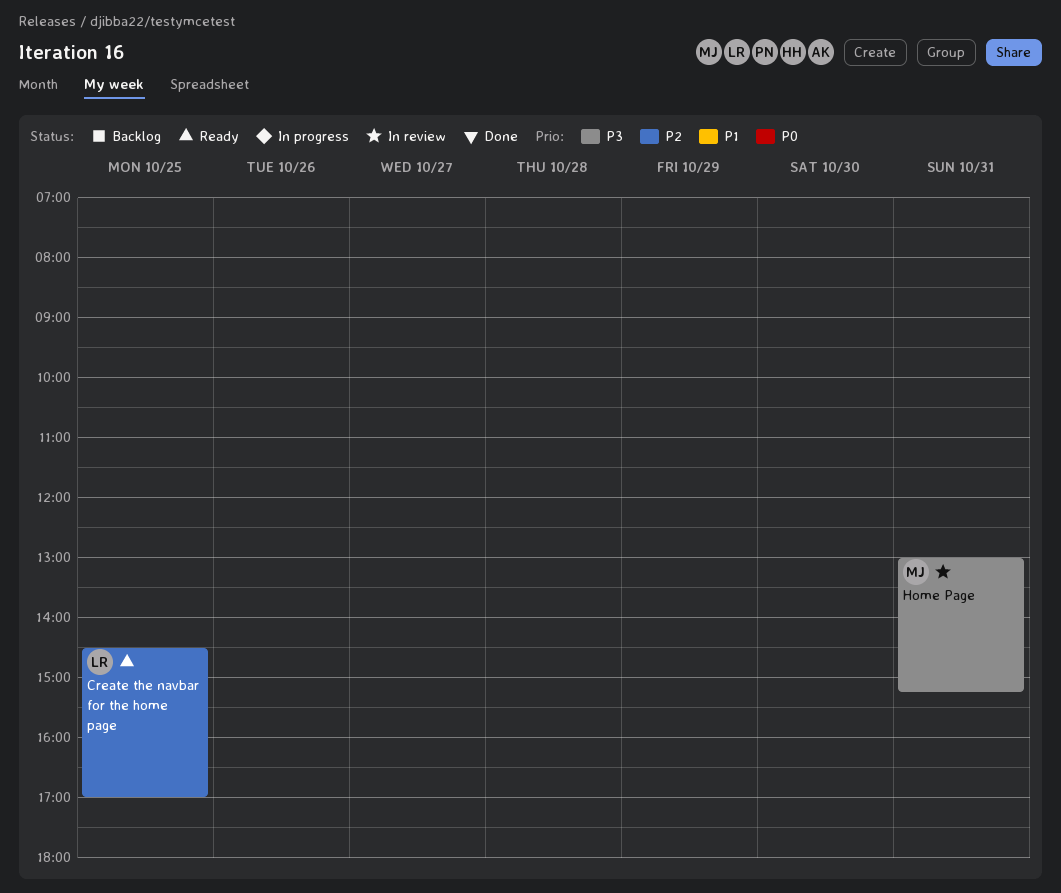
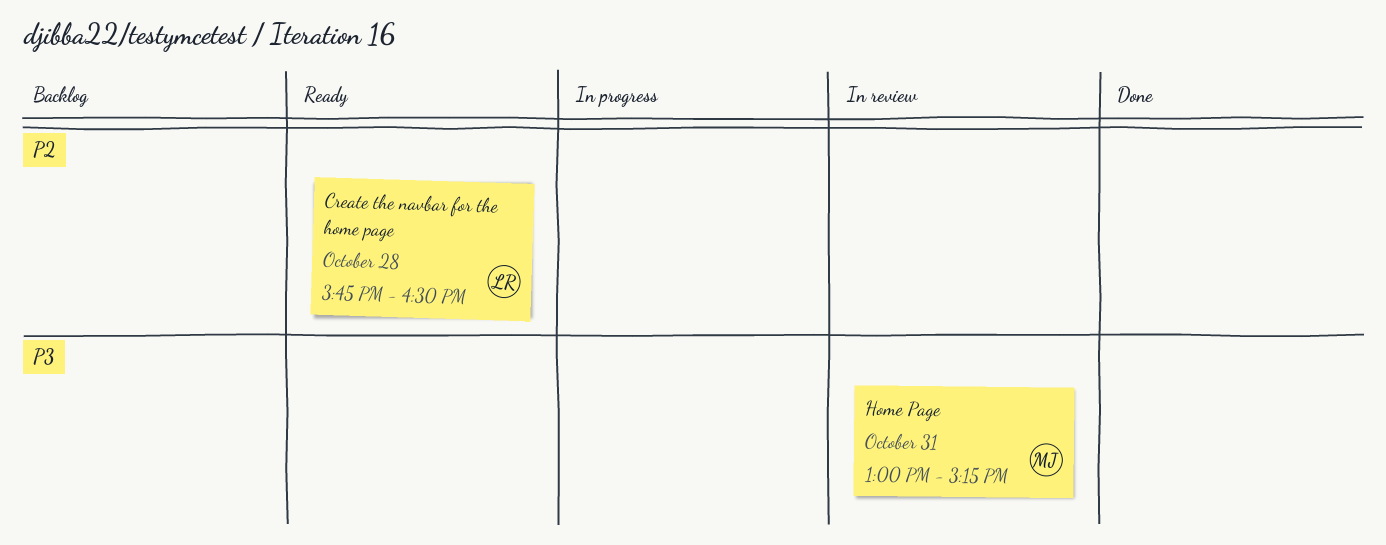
Create the navbar for the home page, day: Oct 25 -> Oct 28
Create the navbar for the home page, begins: 14:30 -> 15:45
Create the navbar for the home page, ends: 17:00 -> 16:30

